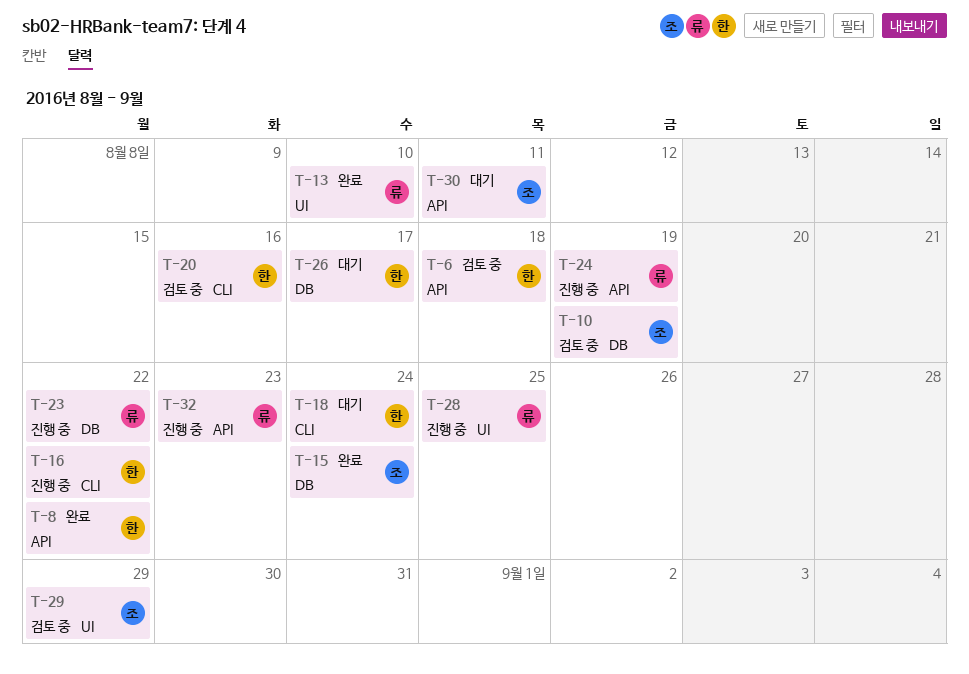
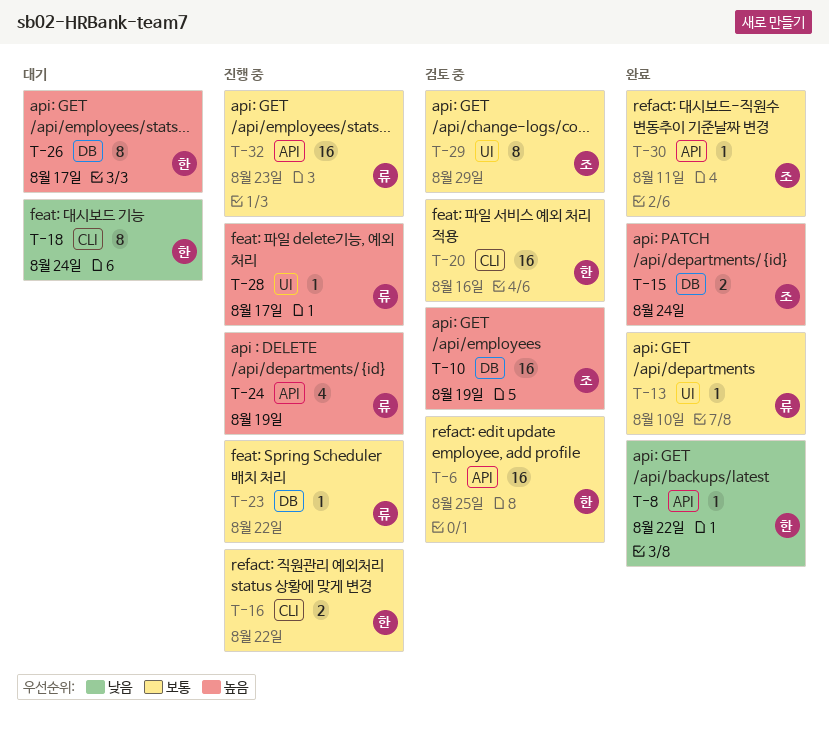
T-6, due: Aug 18 -> Aug 25
T-28, due: Aug 25 -> Aug 17
T-30, status: 대기 -> 완료

